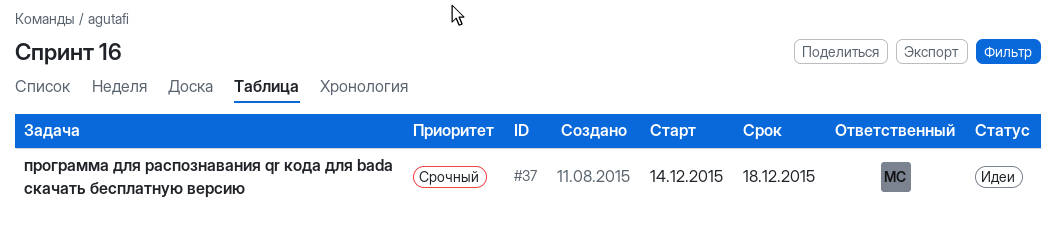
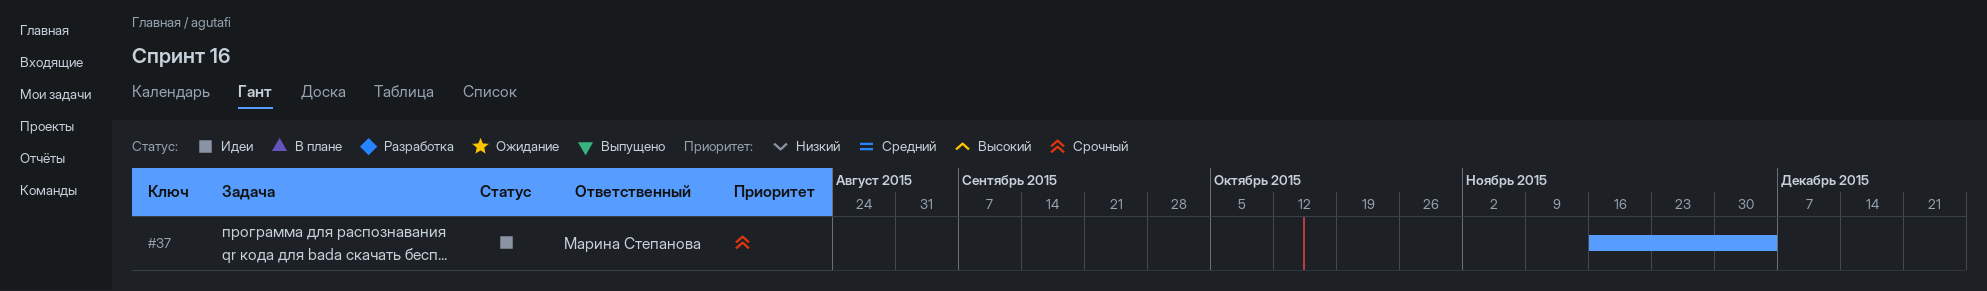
#37, start: Dec 14 -> Nov 16
#37, due: Dec 18 -> Dec 4

